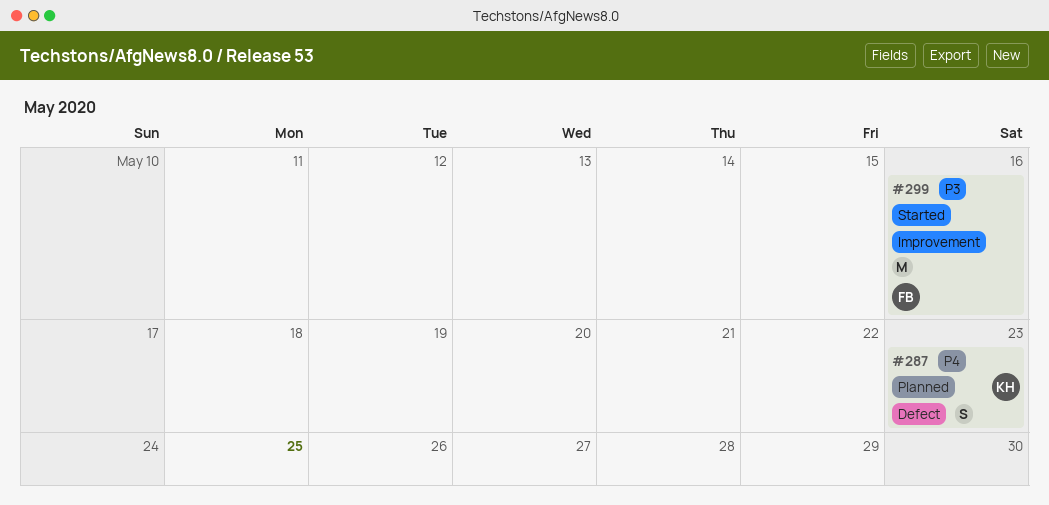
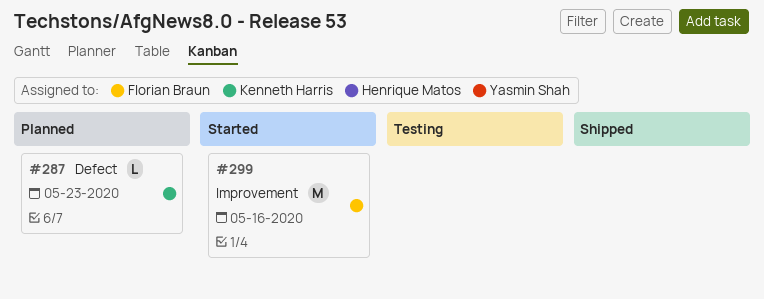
#287, estimate: S -> L

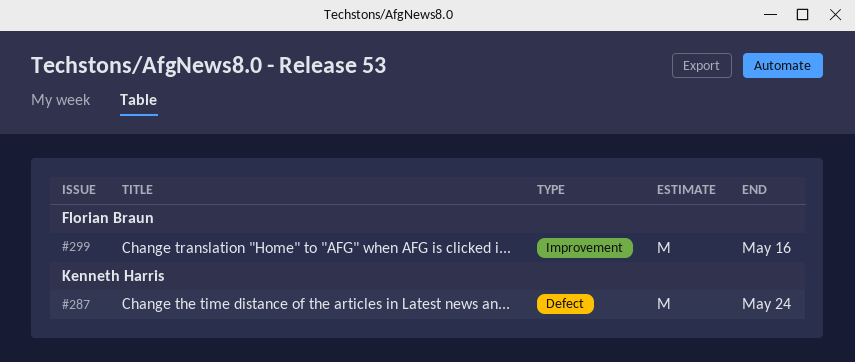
#287, estimate: L -> M
#287, due: May 23 -> May 24

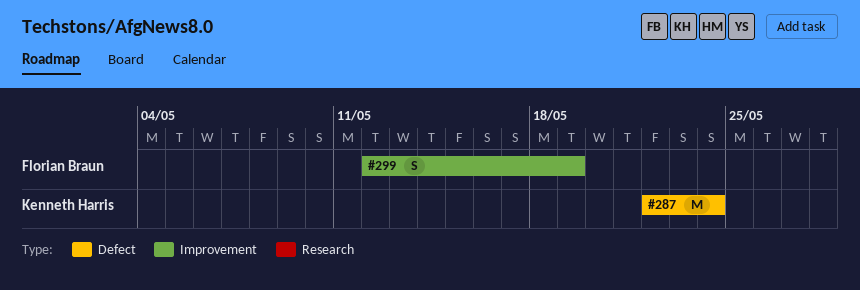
#299, estimate: M -> S
#299, due: May 16 -> May 19

